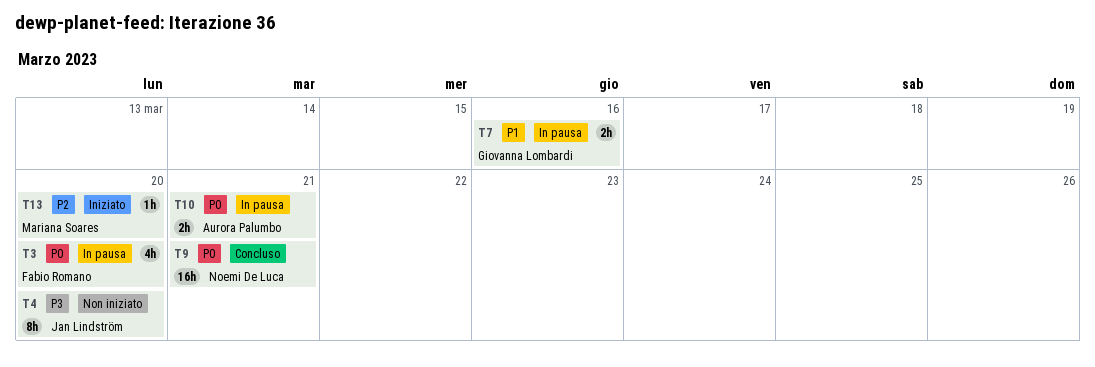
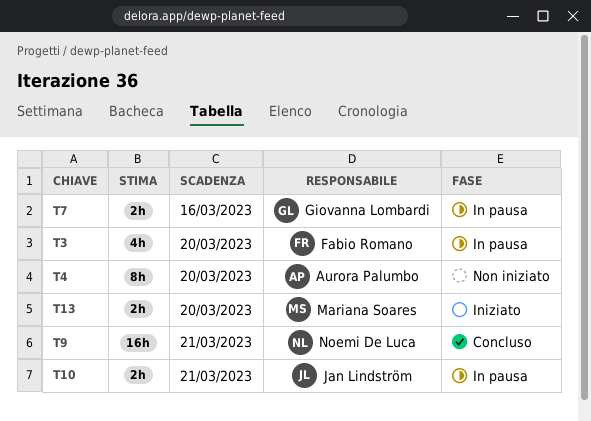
T4, owner: Jan Lindström -> Aurora Palumbo
T10, owner: Aurora Palumbo -> Jan Lindström
T13, estimate: 1h -> 2h

